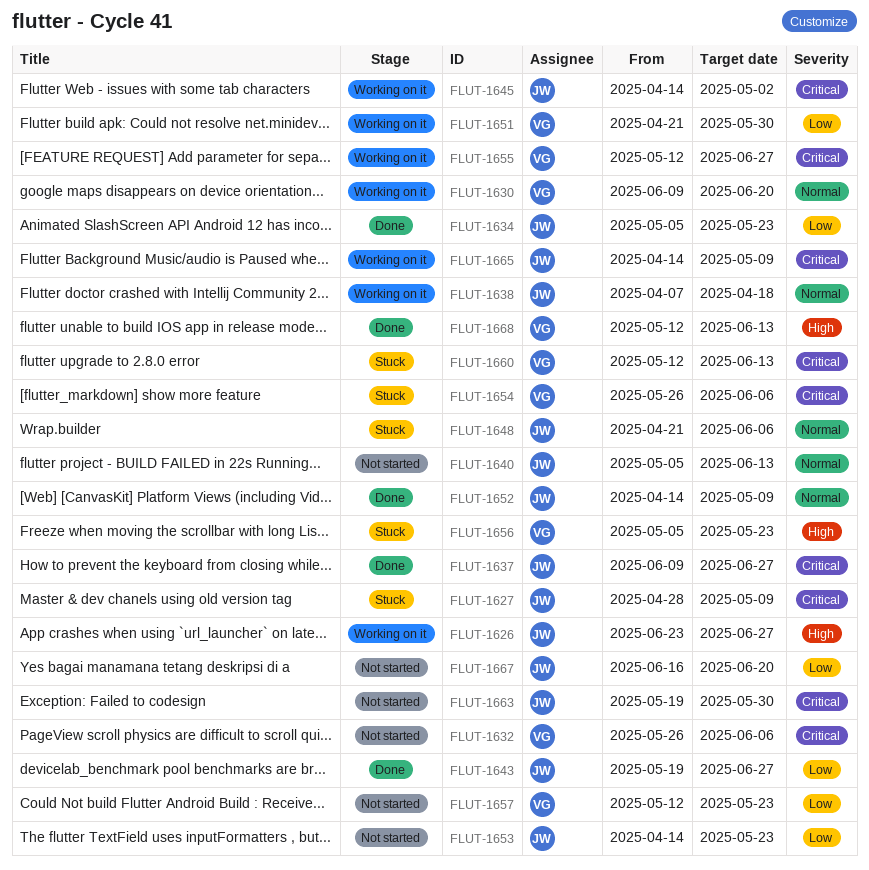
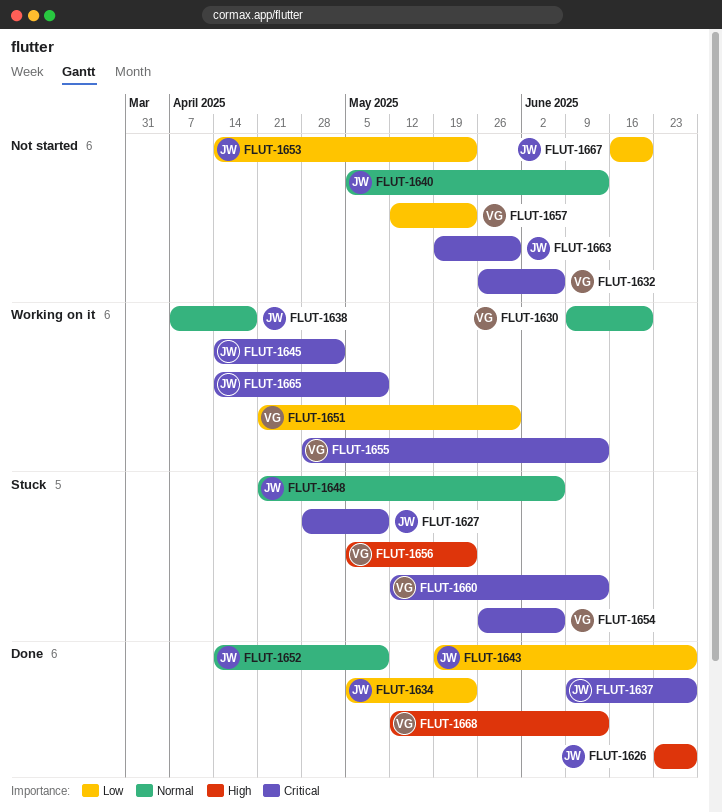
FLUT-1626, status: Working on it -> Done
FLUT-1655, start: May 12 -> Apr 28
FLUT-1655, due: Jun 27 -> Jun 13

